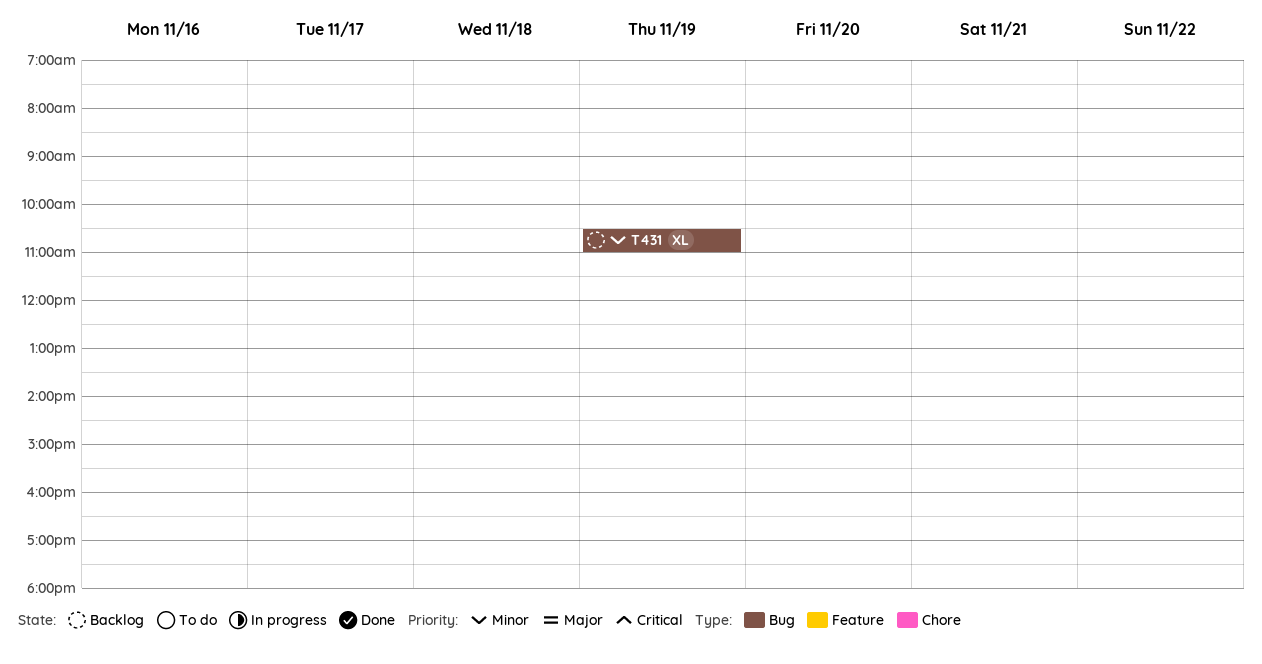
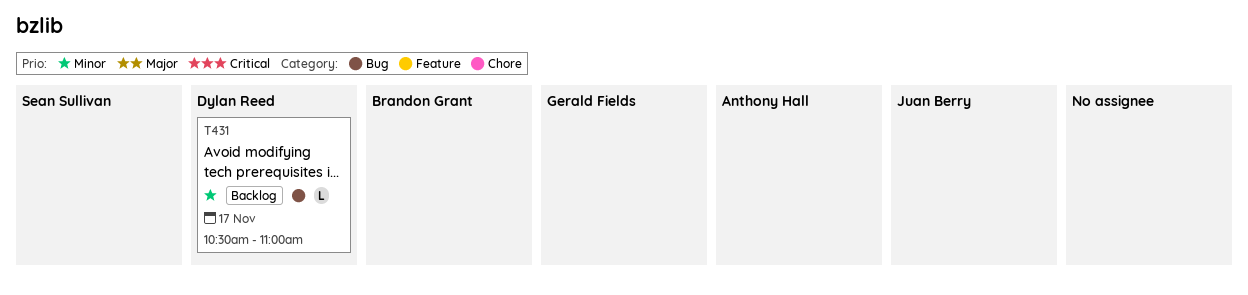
T431, estimate: XL -> L
T431, day: Nov 19 -> Nov 17

